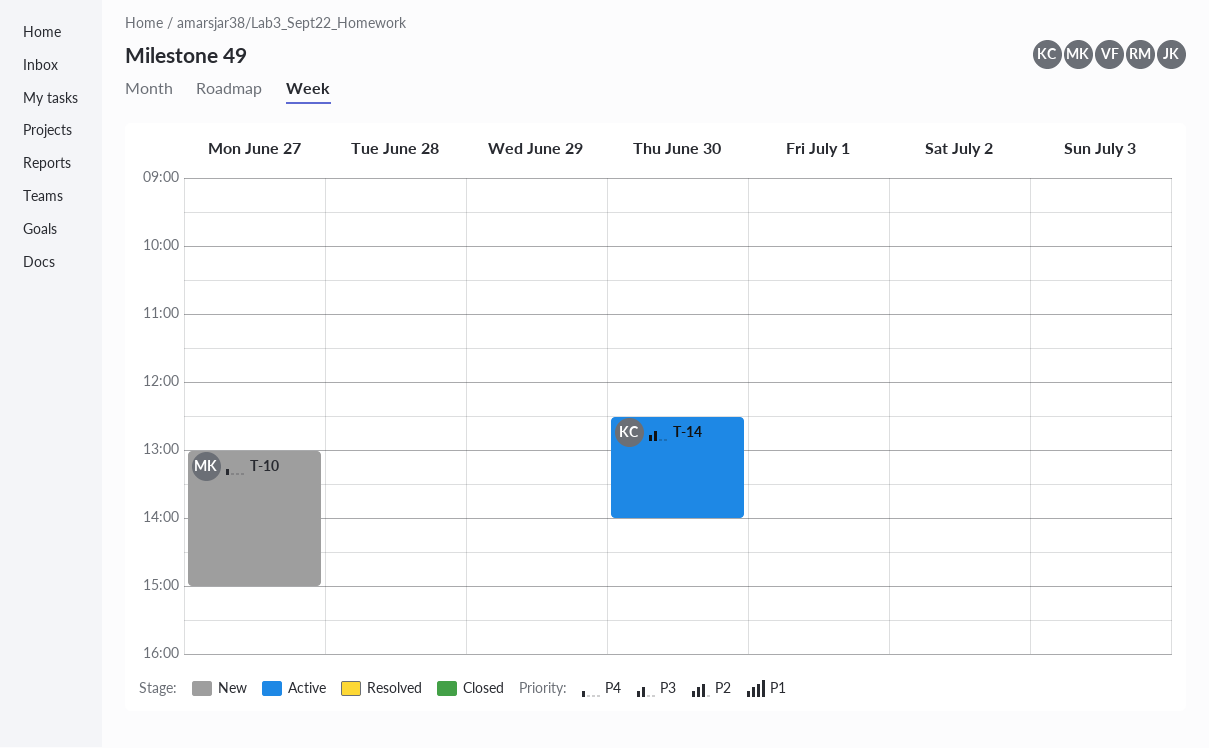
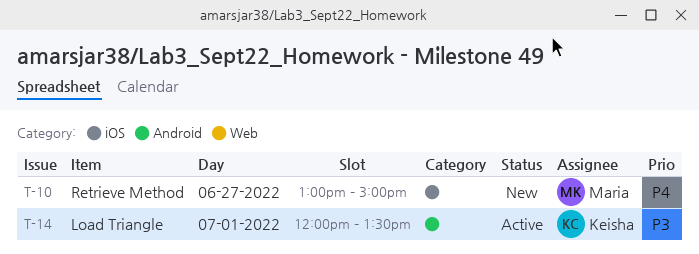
T-14, day: Jun 30 -> Jul 1
T-14, begins: 12:30 -> 12:00
T-14, ends: 14:00 -> 13:30

